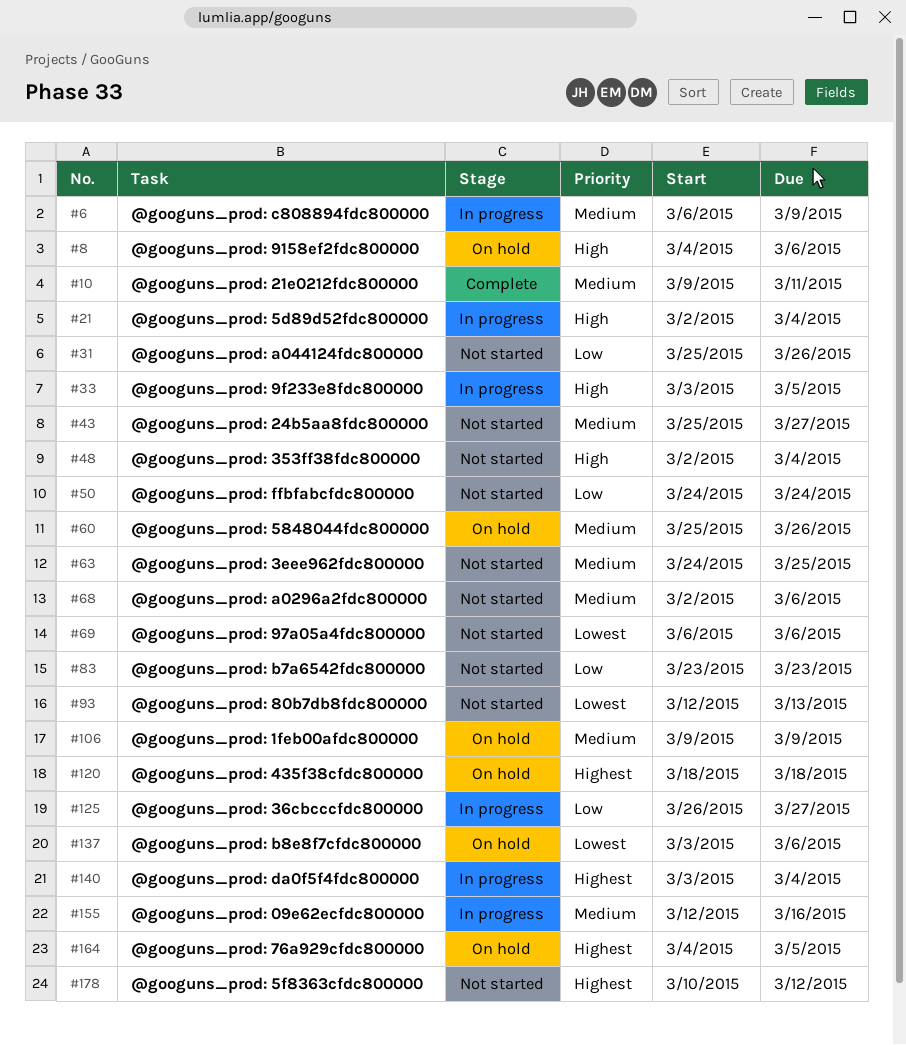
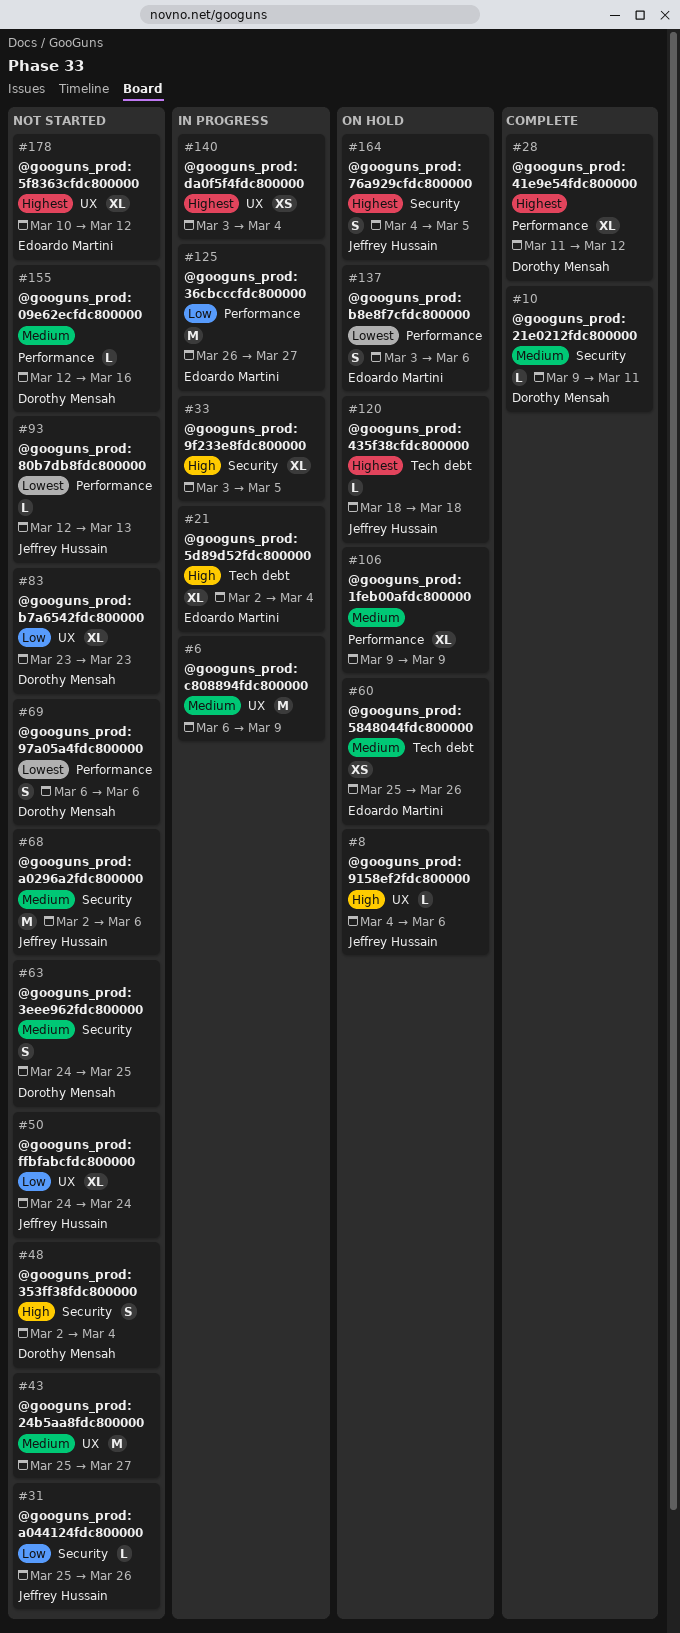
#28: none -> present
#155, status: In progress -> Not started

